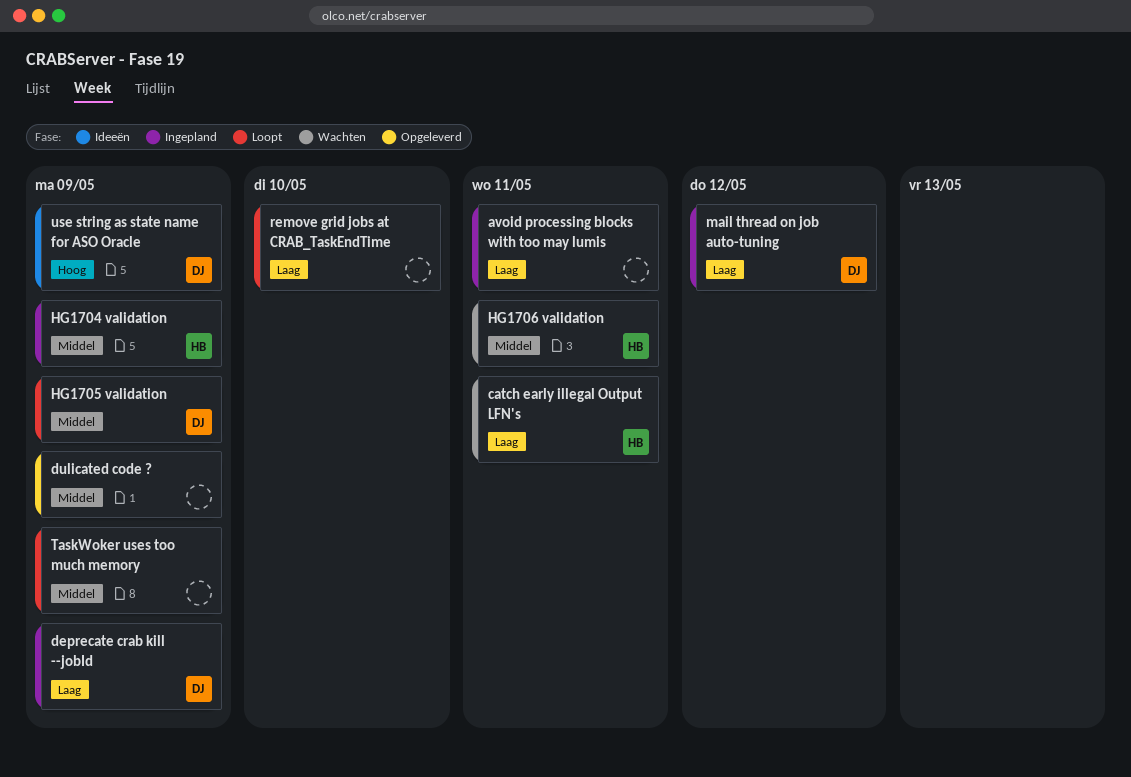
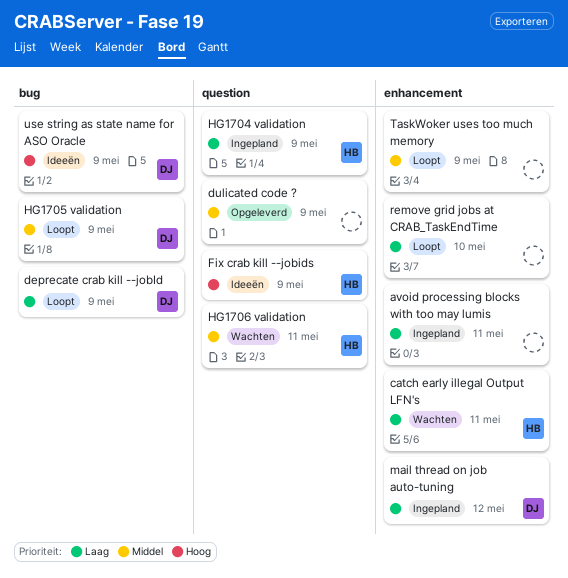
deprecate crab kill --jobId, status: Ingepland -> Loopt
Fix crab kill --jobids: none -> present
HG1704 validation, priority: Middel -> Laag

